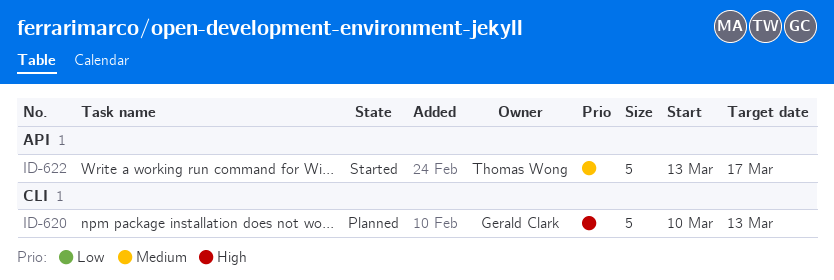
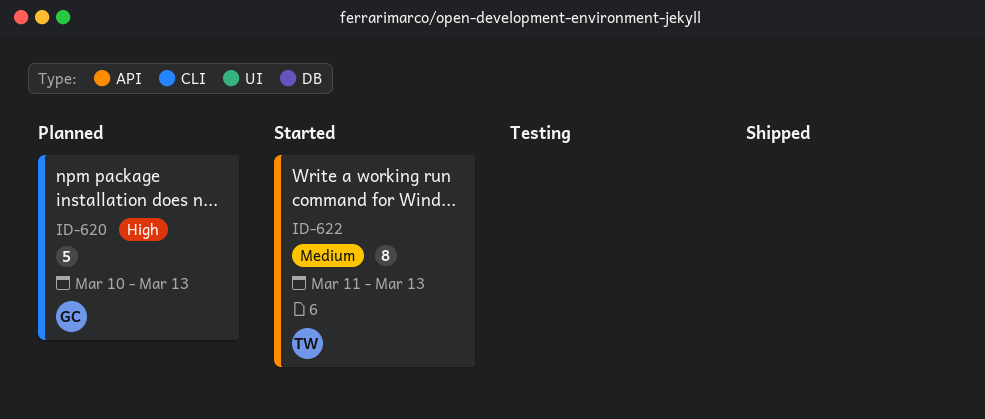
ID-622, estimate: 5 -> 8
ID-622, start: Mar 13 -> Mar 11
ID-622, due: Mar 17 -> Mar 13

